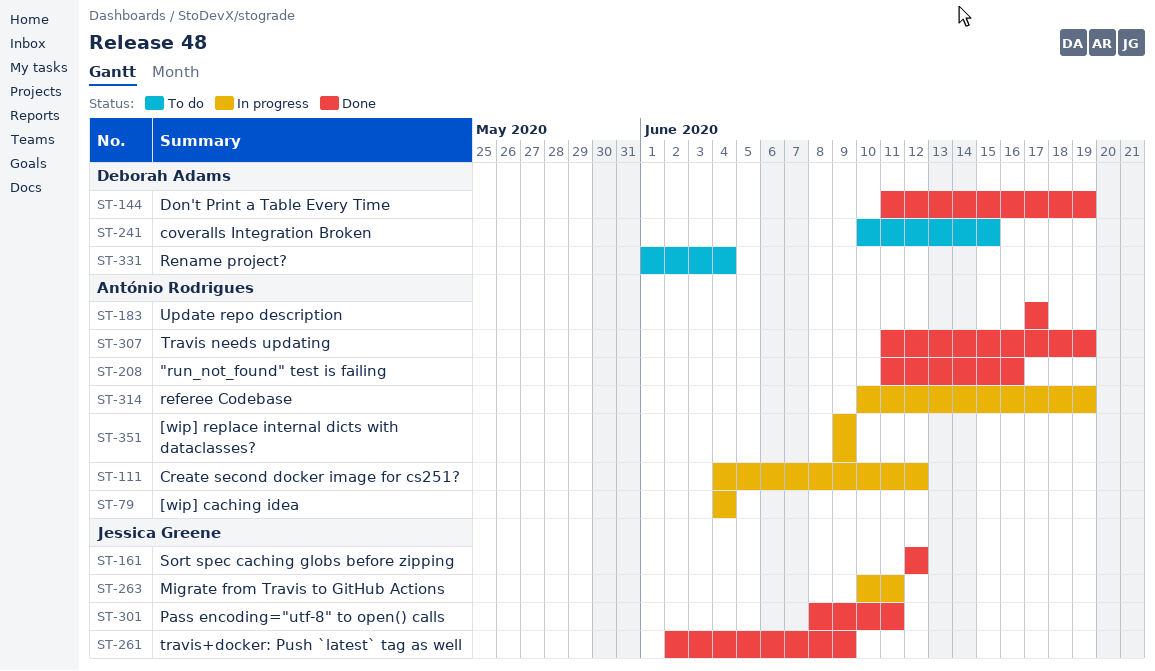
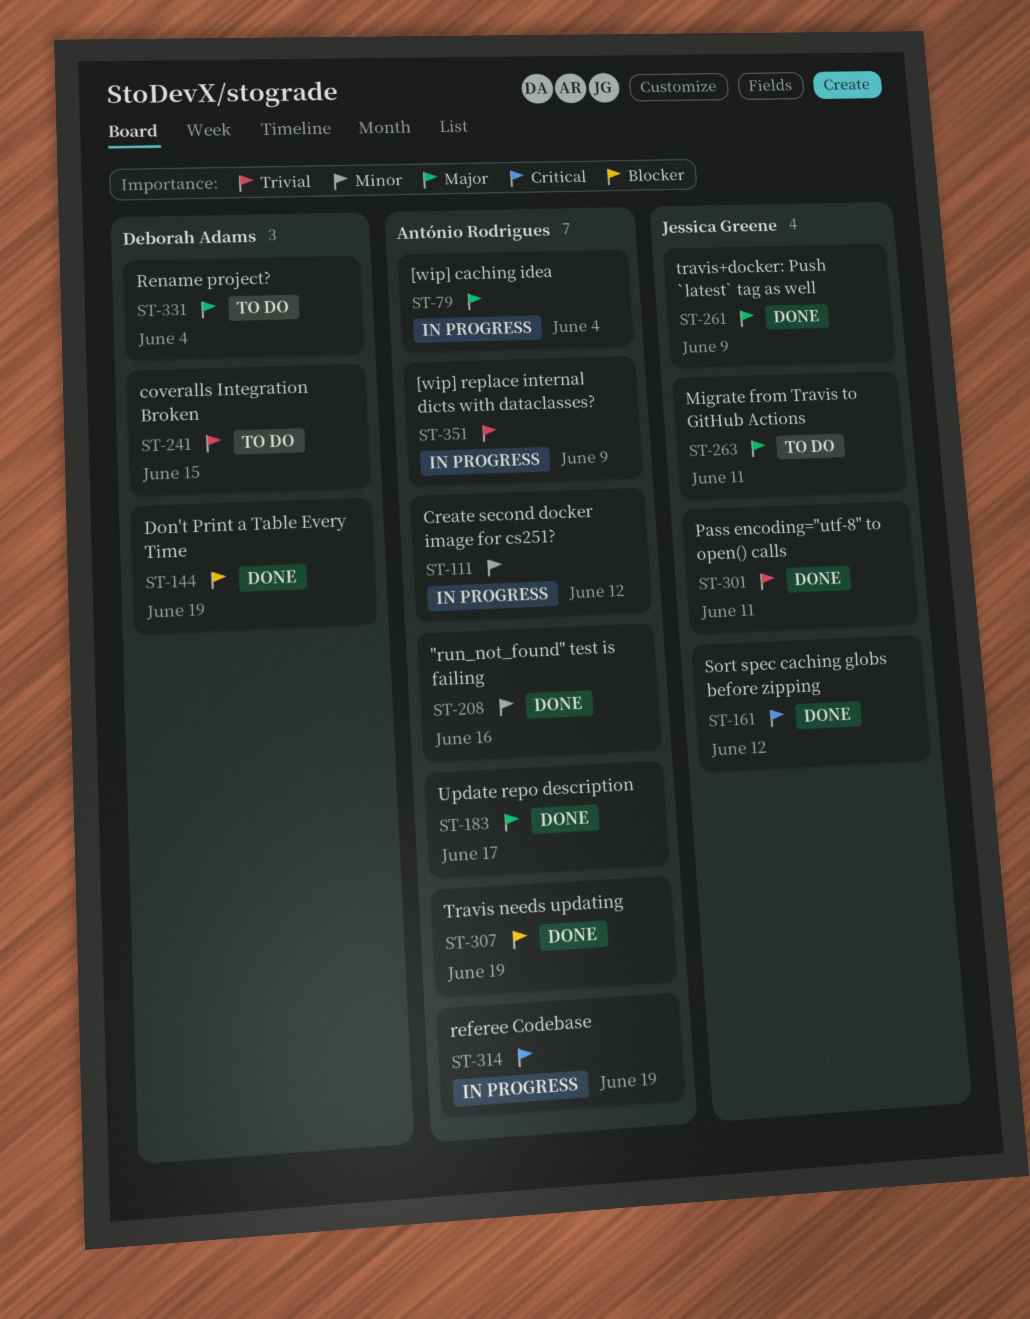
ST-263, status: In progress -> To do

